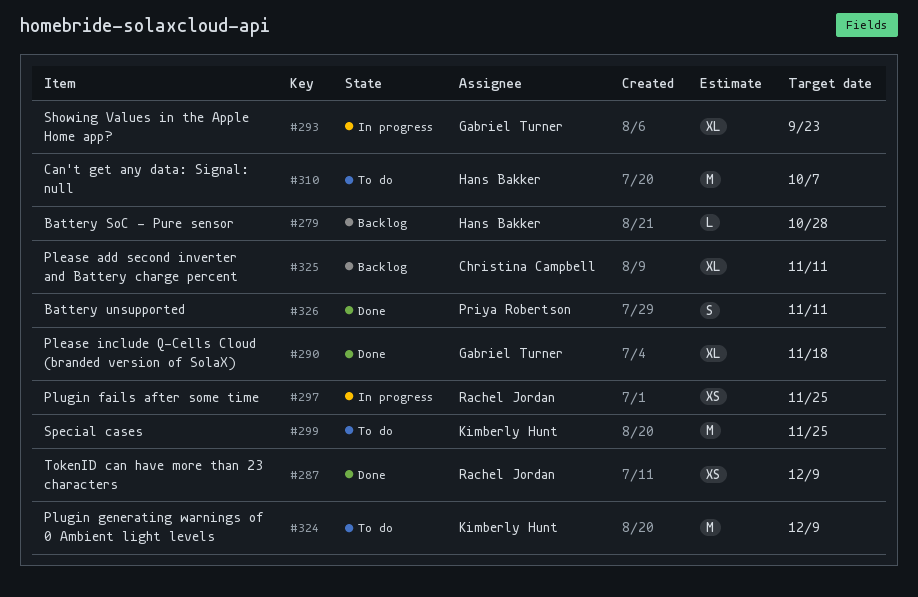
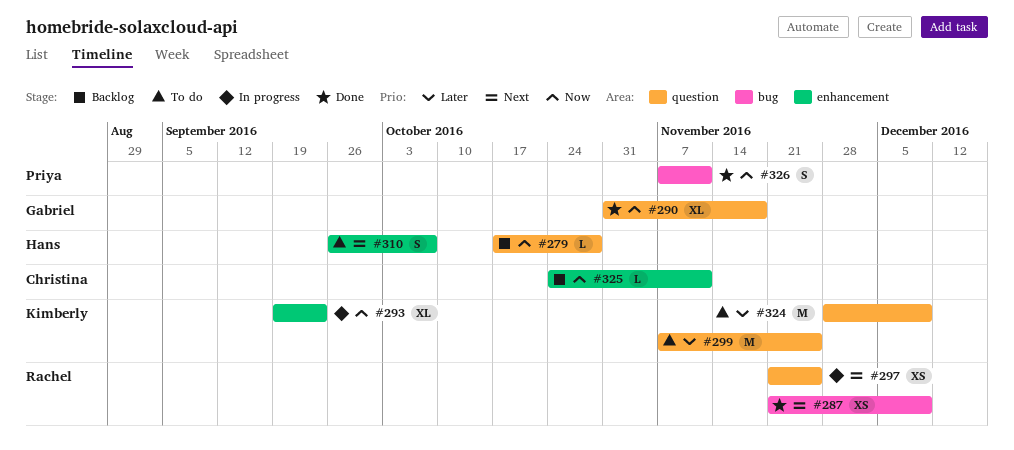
#293, owner: Gabriel Turner -> Kimberly Hunt
#310, estimate: M -> S
#325, estimate: XL -> L

